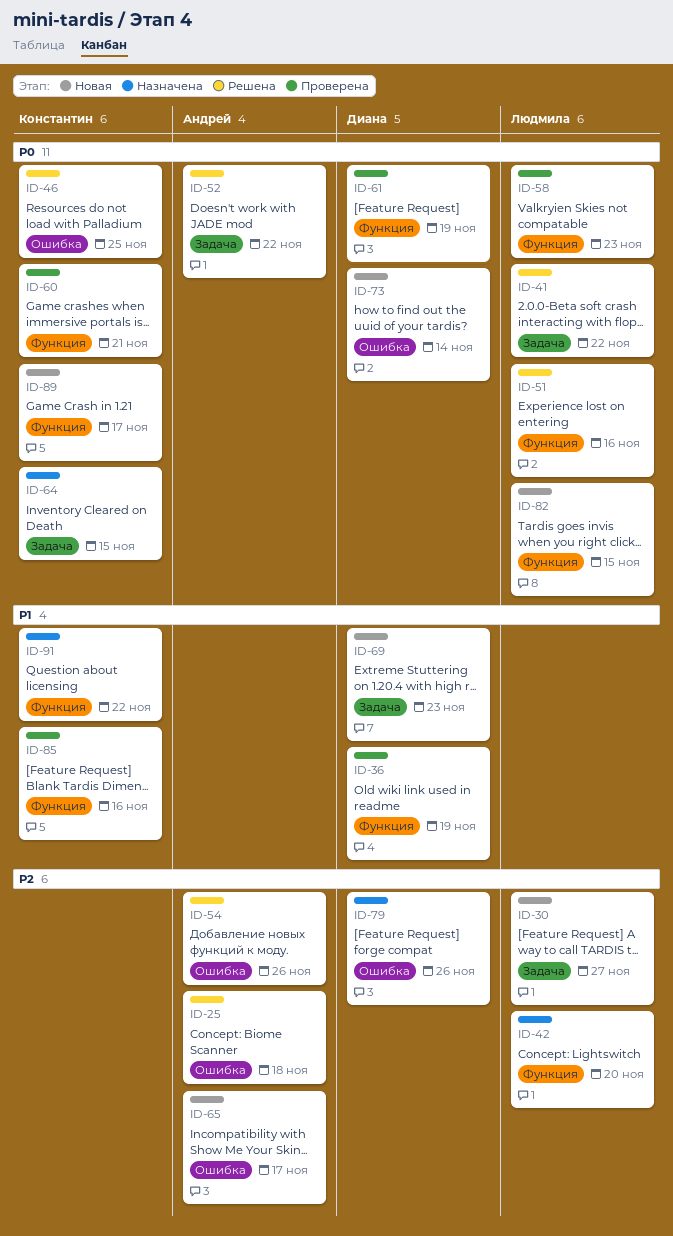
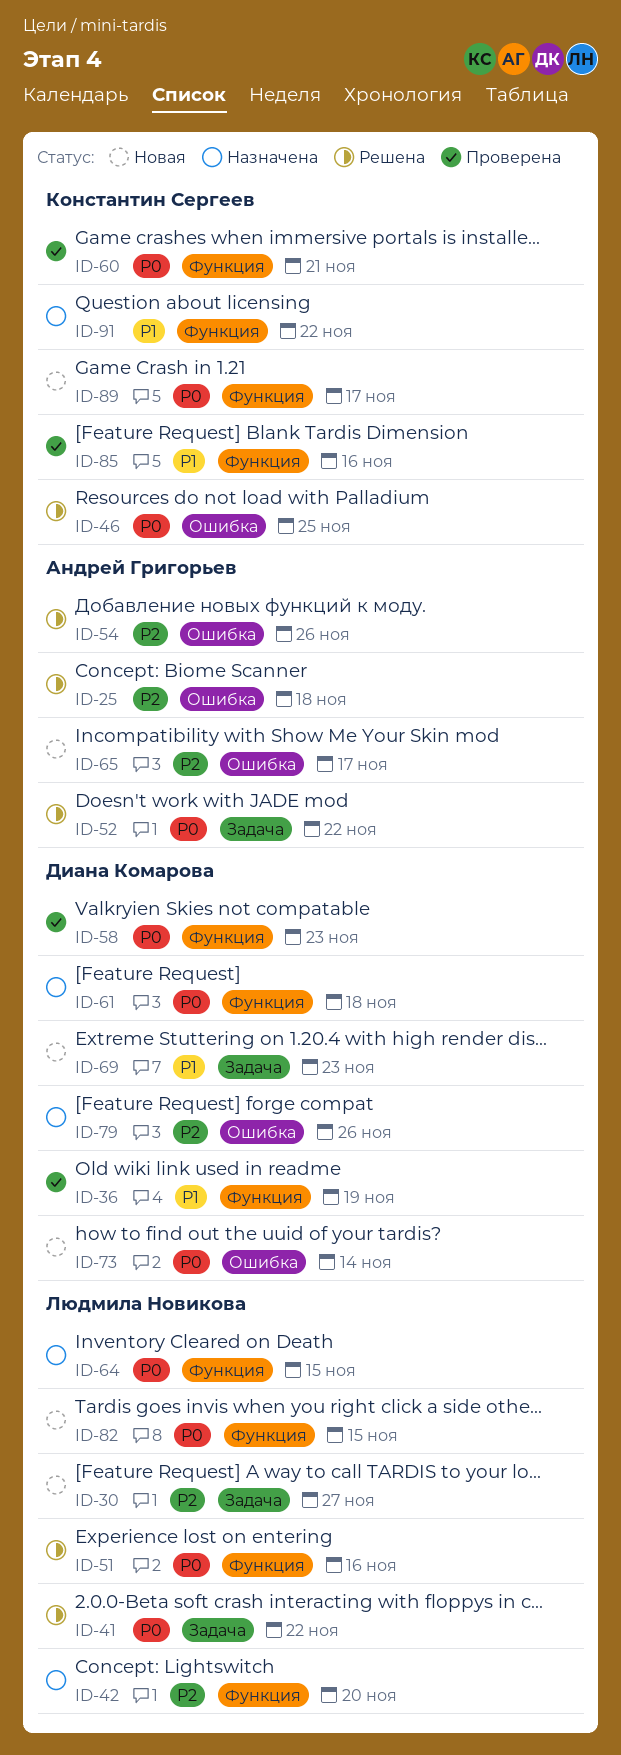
ID-58, owner: Людмила Новикова -> Диана Комарова
ID-61, status: Проверена -> Назначена
ID-61, due: Nov 19 -> Nov 18
ID-64, owner: Константин Сергеев -> Людмила Новикова
ID-64, label: Задача -> Функция

